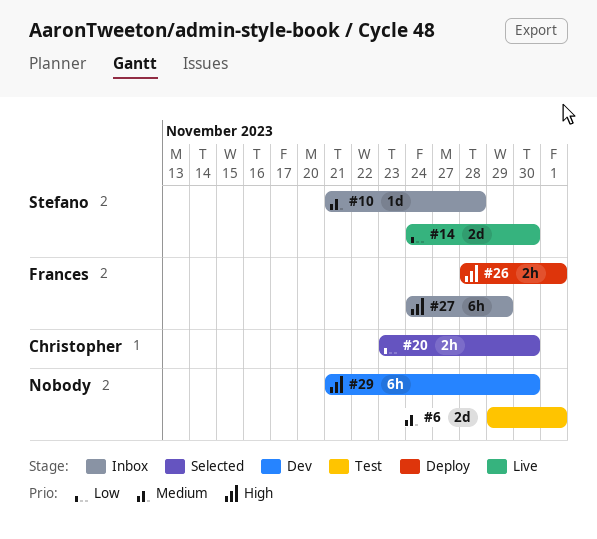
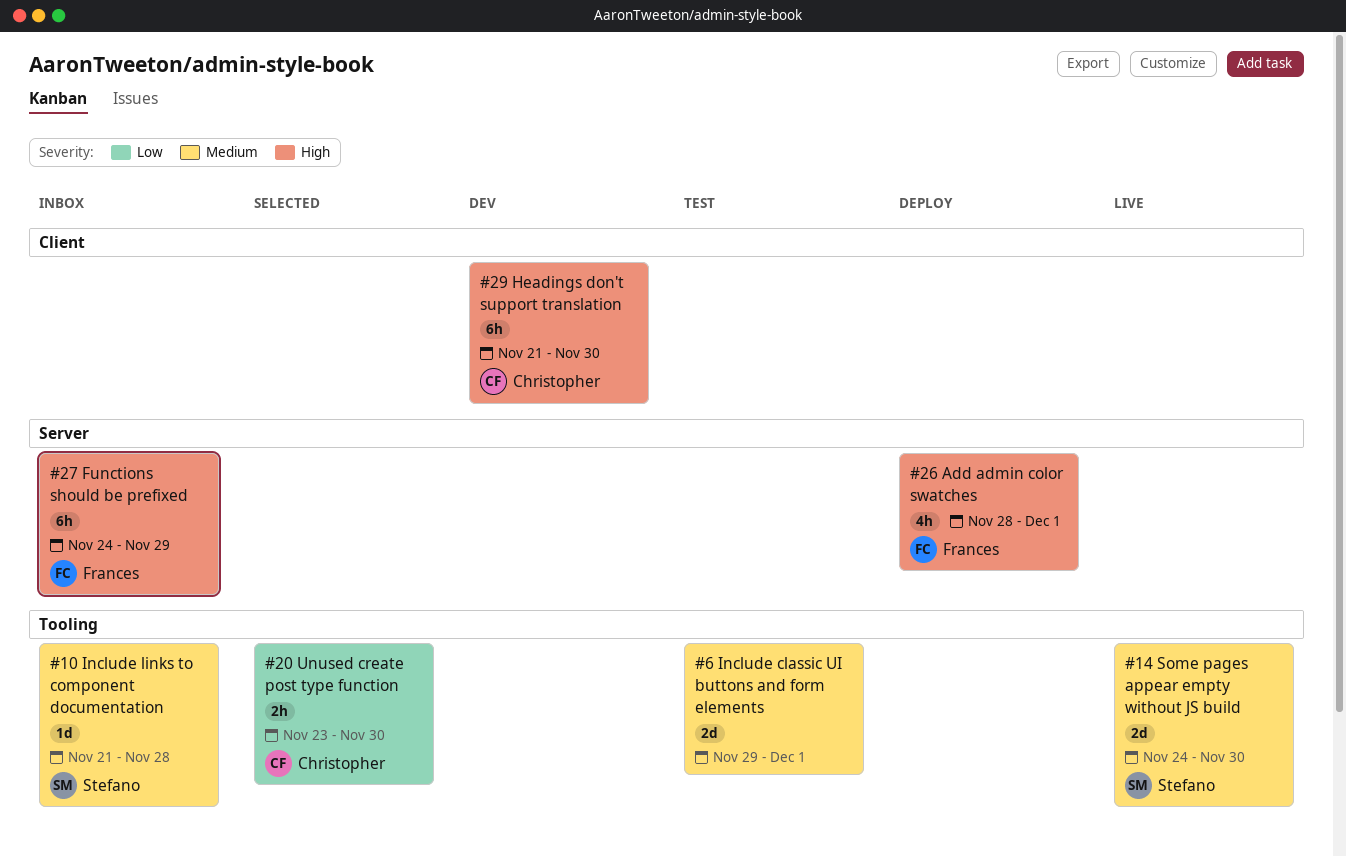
#14, priority: Low -> Medium
#26, estimate: 2h -> 4h
#29, owner: none -> Christopher

